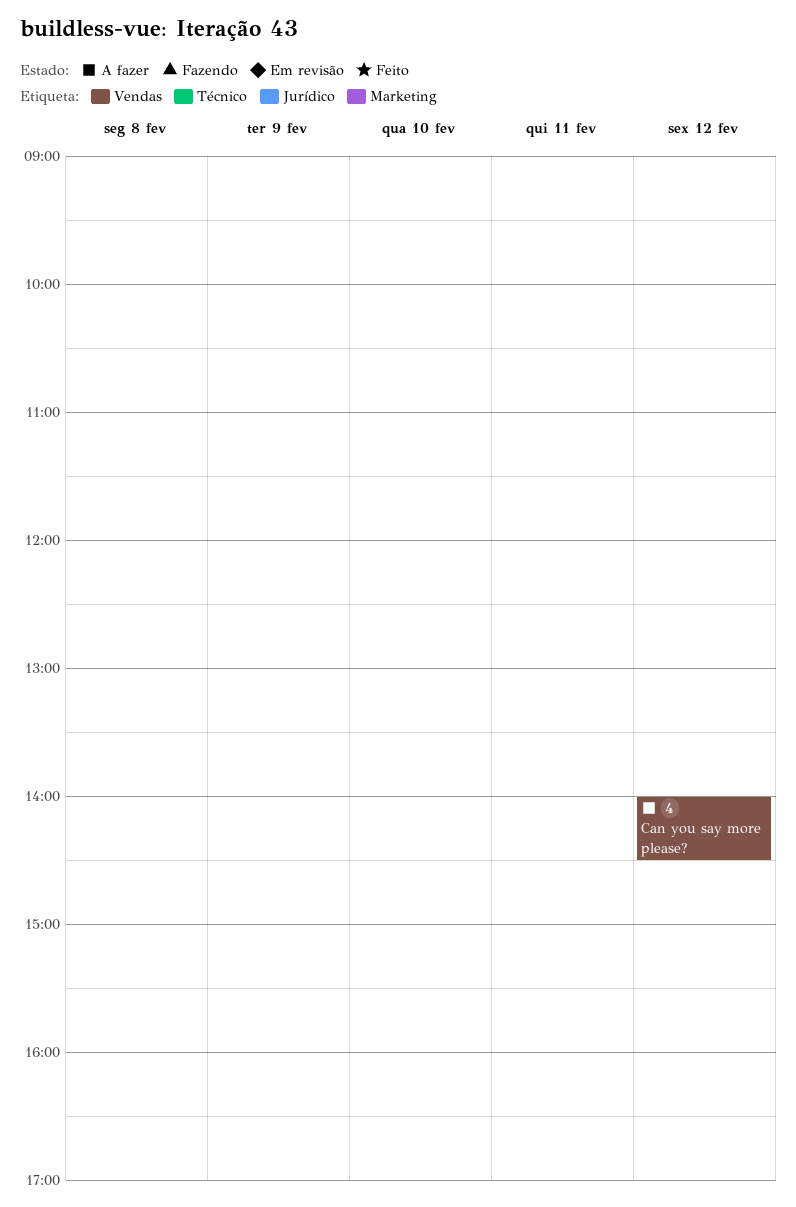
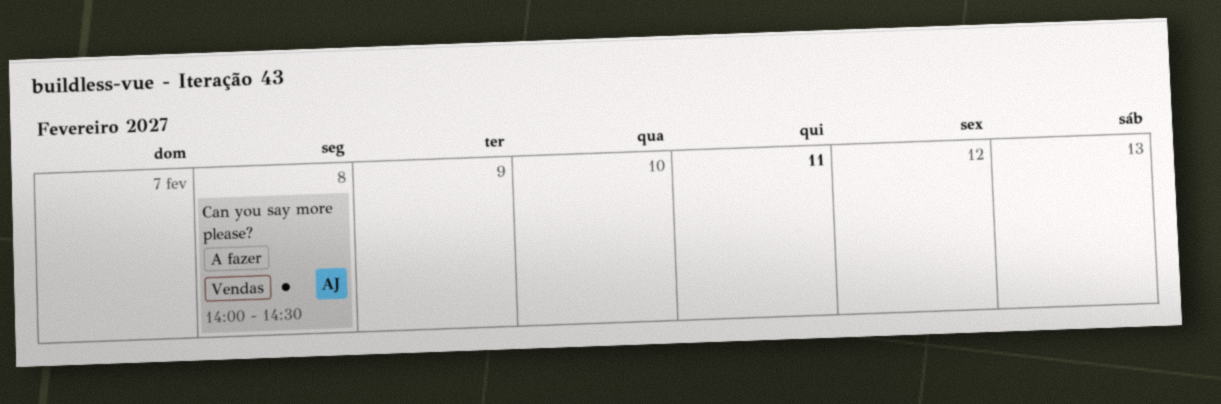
Can you say more please?, estimate: 4 -> 1
Can you say more please?, day: Feb 12 -> Feb 8

